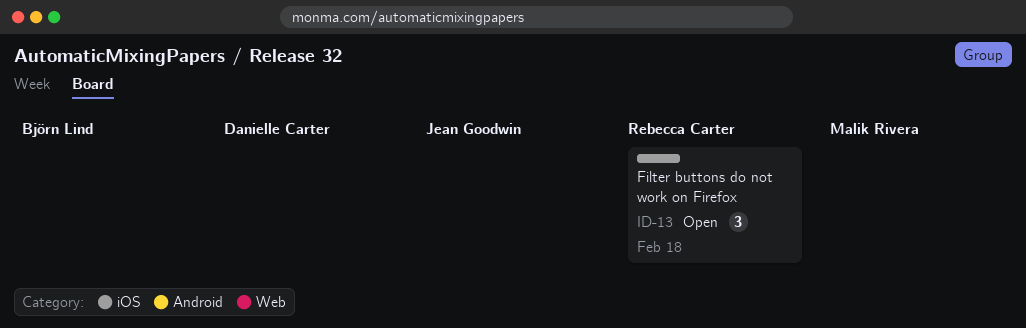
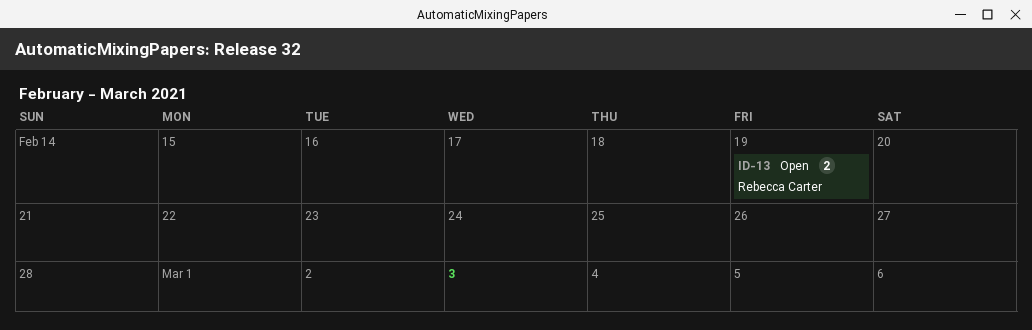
ID-13, estimate: 3 -> 2
ID-13, due: Feb 18 -> Feb 19

